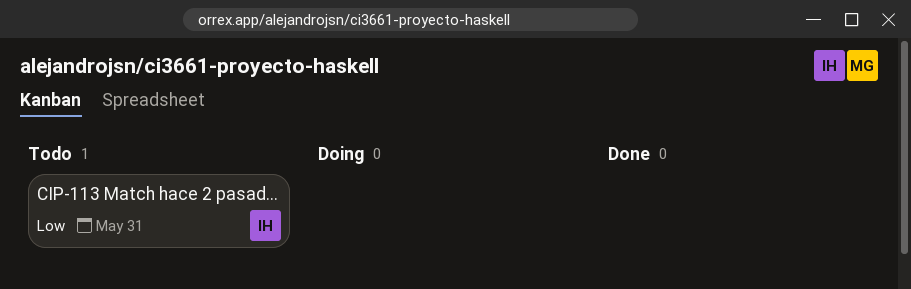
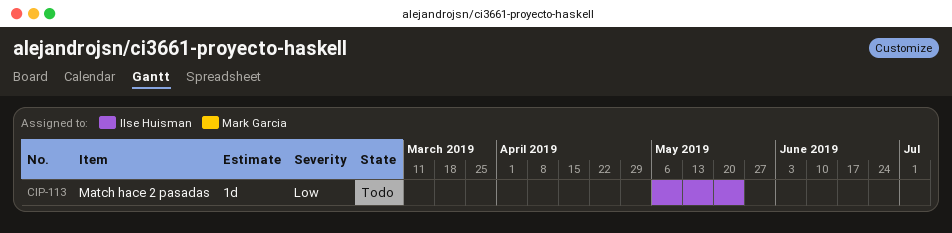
CIP-113, due: May 31 -> May 24

